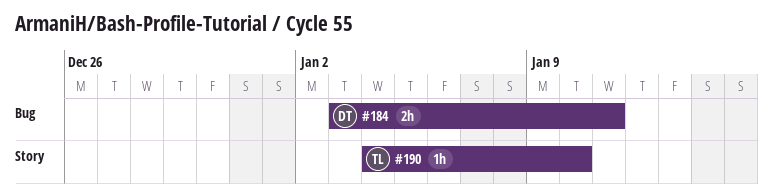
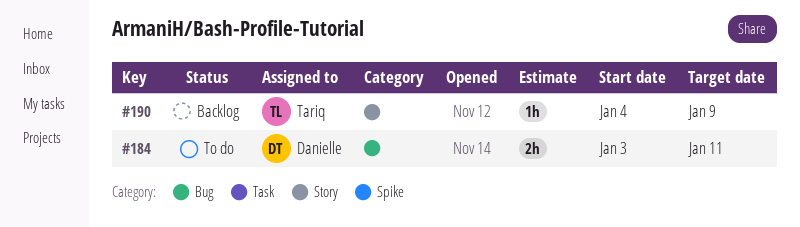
#190, due: Jan 10 -> Jan 9

